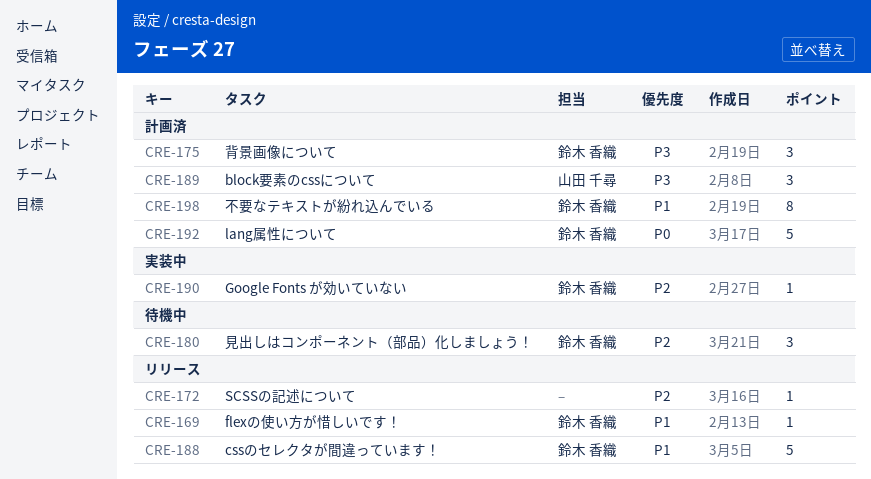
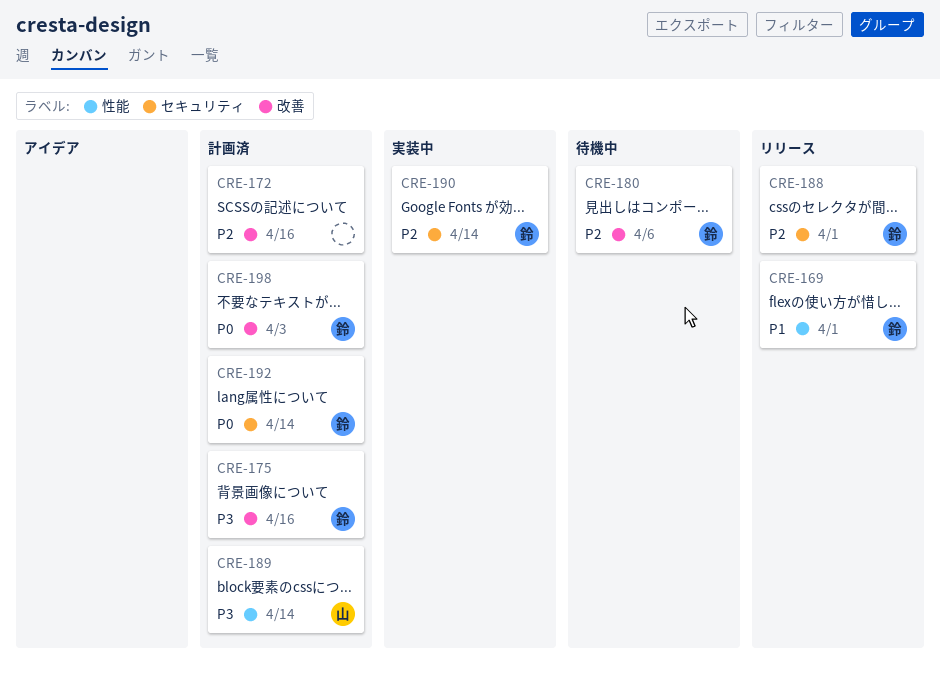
CRE-172, status: リリース -> 計画済
CRE-188, priority: P1 -> P2
CRE-198, priority: P1 -> P0

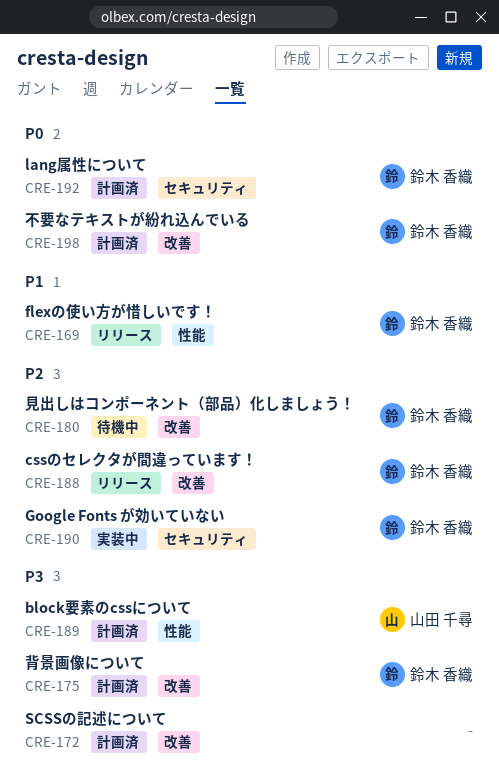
CRE-172, priority: P2 -> P3
CRE-188, label: セキュリティ -> 改善

